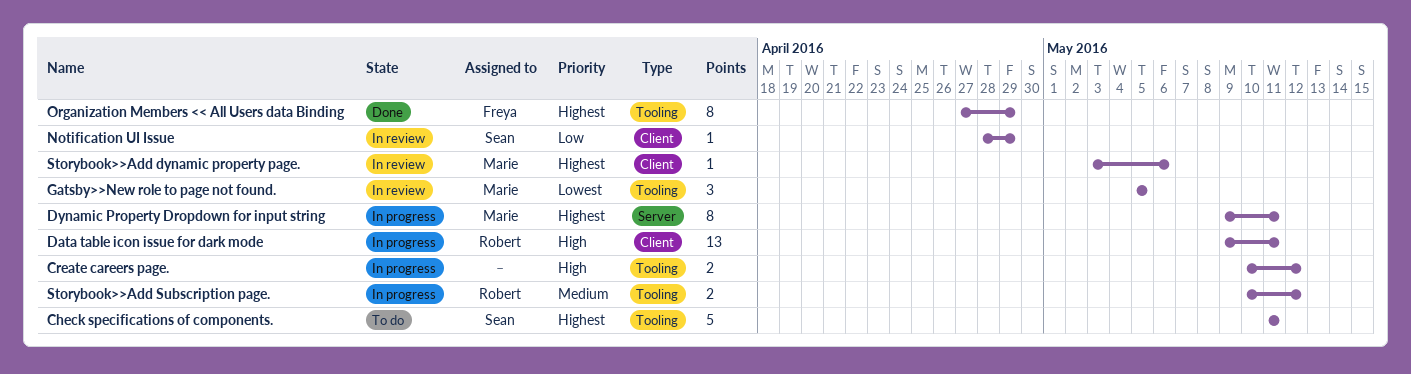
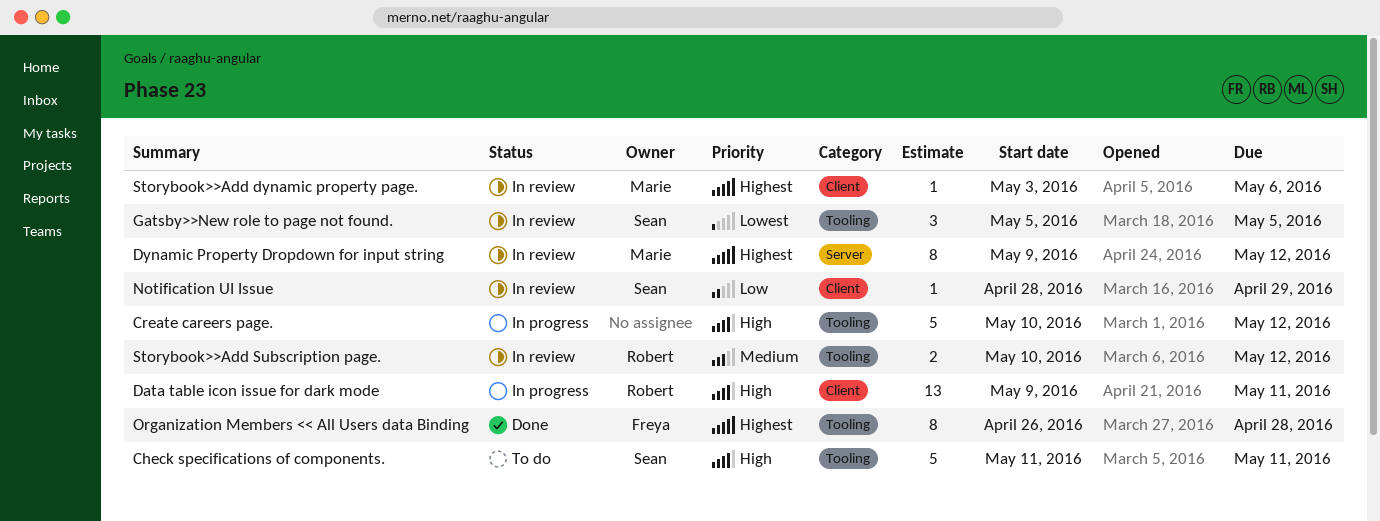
Check specifications of components., priority: Highest -> High
Create careers page., estimate: 2 -> 5
Dynamic Property Dropdown for input string, status: In progress -> In review
Dynamic Property Dropdown for input string, due: May 11 -> May 12
Gatsby>>New role to page not found., owner: Marie -> Sean
Organization Members << All Users data Binding, start: Apr 27 -> Apr 26
Organization Members << All Users data Binding, due: Apr 29 -> Apr 28
Storybook>>Add Subscription page., status: In progress -> In review

